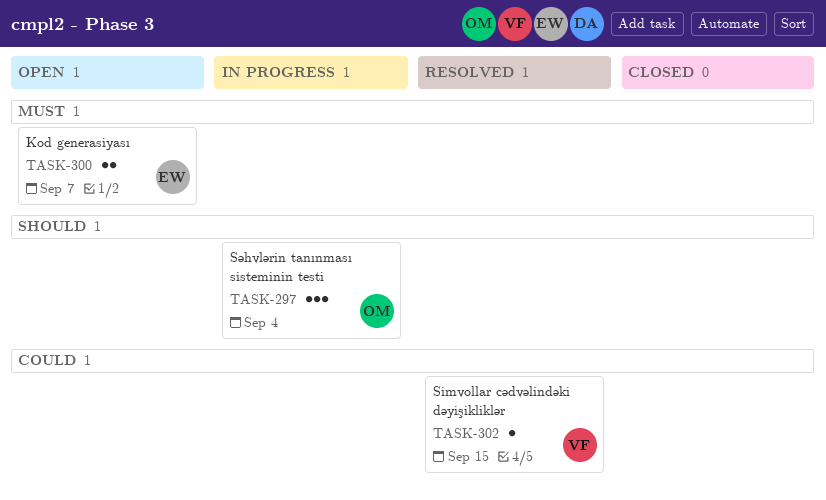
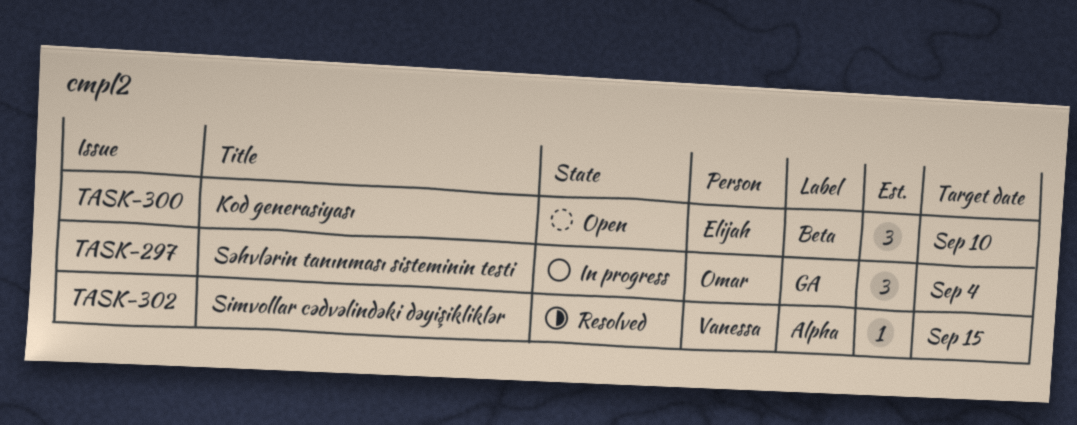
TASK-300, estimate: 2 -> 3
TASK-300, due: Sep 7 -> Sep 10

